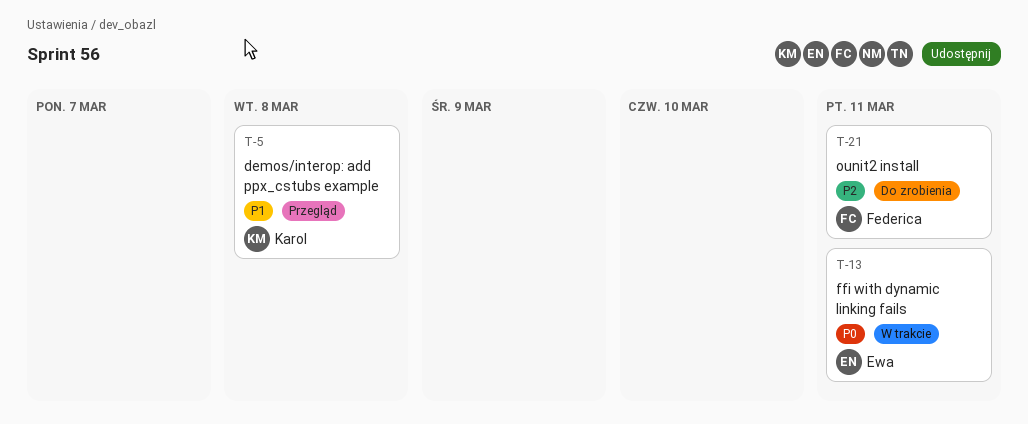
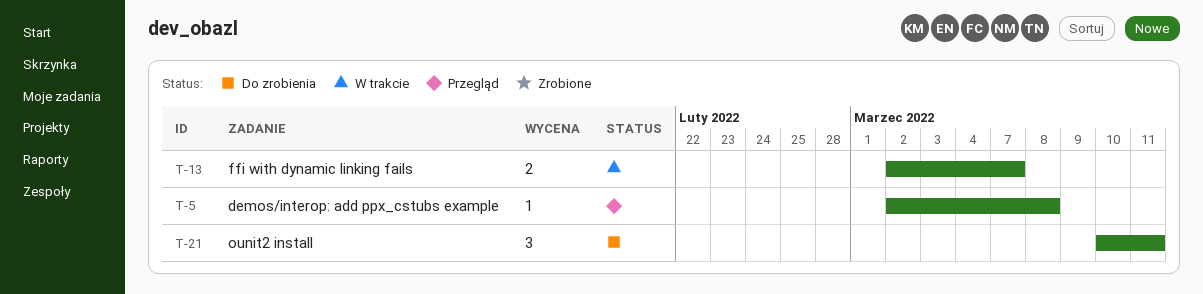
T-13, due: Mar 11 -> Mar 7

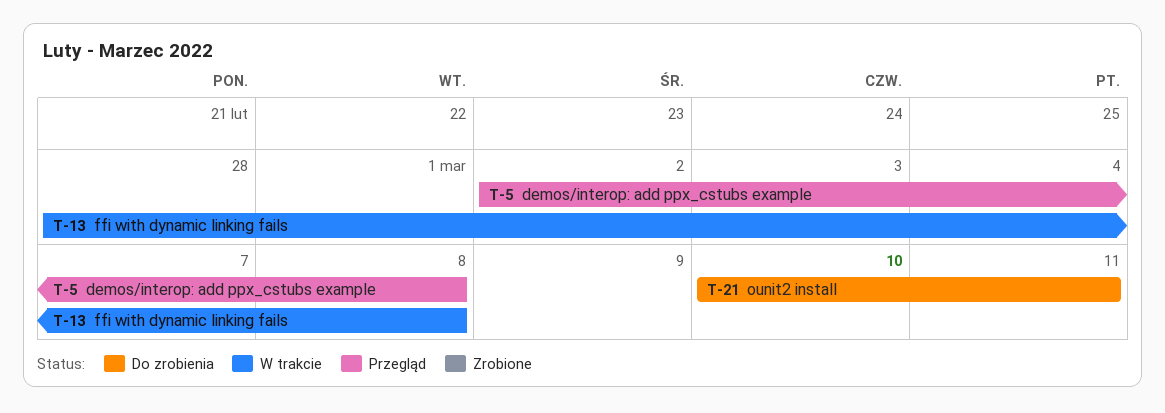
T-13, start: Mar 2 -> Feb 28
T-13, due: Mar 7 -> Mar 8

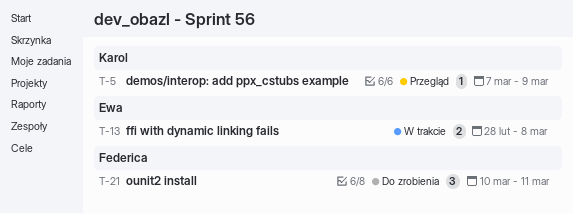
T-5, start: Mar 2 -> Mar 7
T-5, due: Mar 8 -> Mar 9

